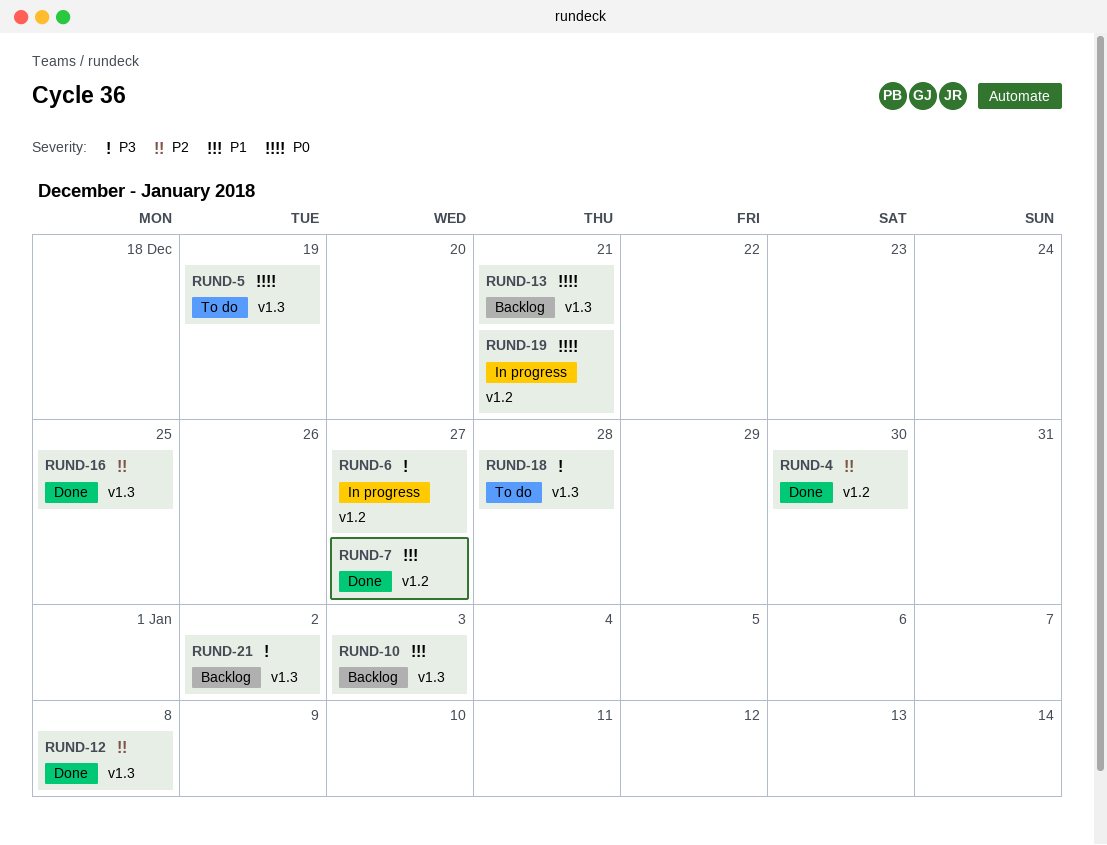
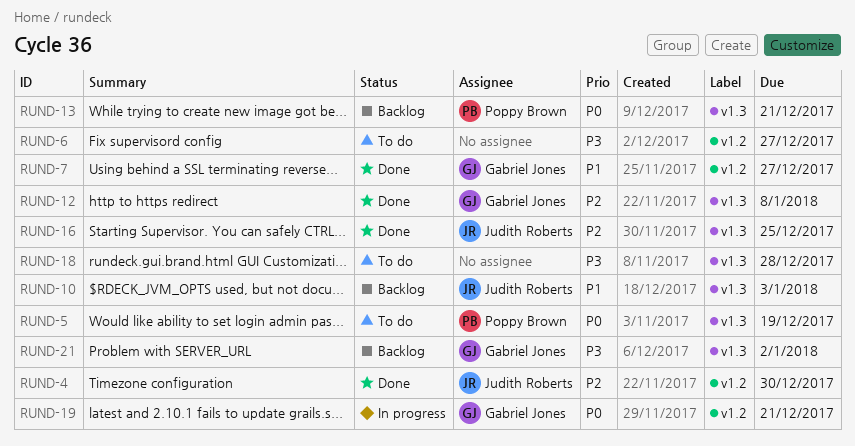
RUND-6, status: In progress -> To do

